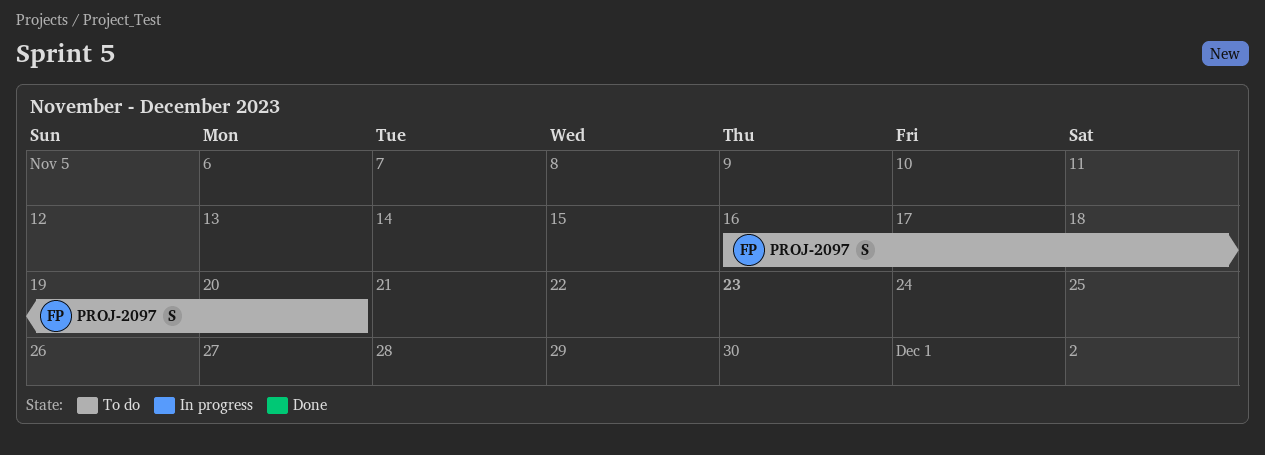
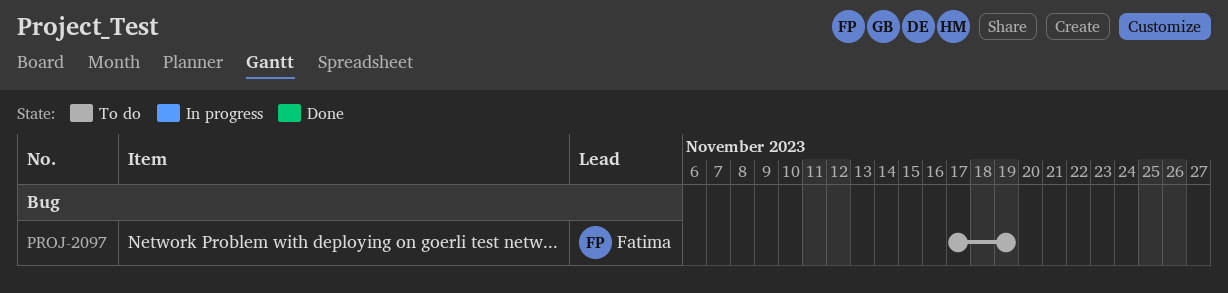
PROJ-2097, start: Nov 16 -> Nov 17
PROJ-2097, due: Nov 20 -> Nov 19

